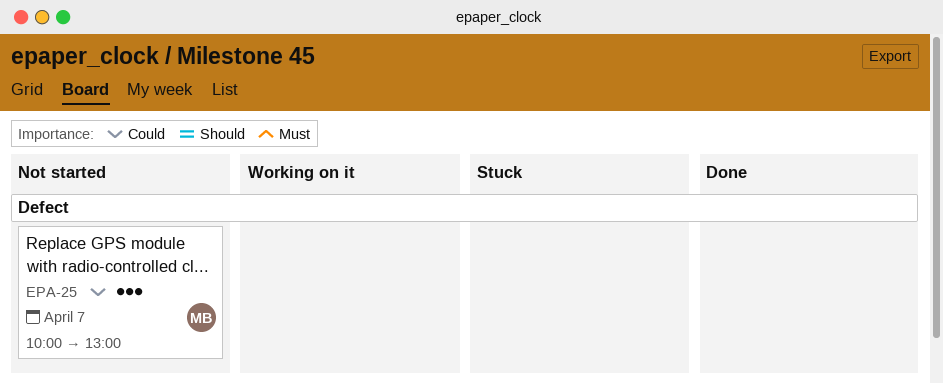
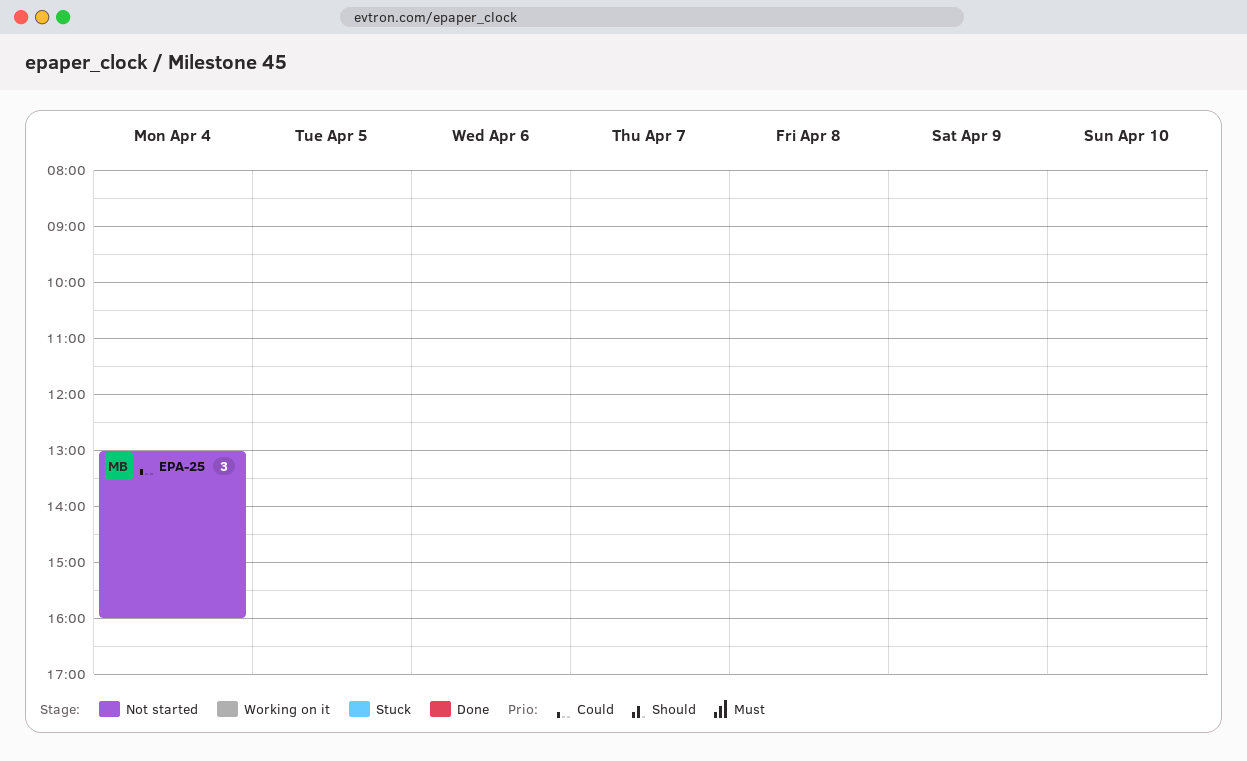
EPA-25, day: Apr 7 -> Apr 4
EPA-25, begins: 10:00 -> 13:00
EPA-25, ends: 13:00 -> 16:00

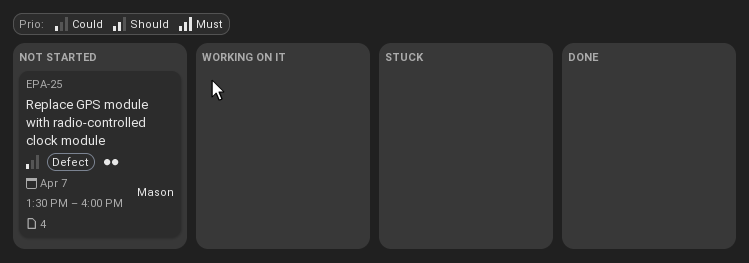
EPA-25, estimate: 3 -> 2
EPA-25, day: Apr 4 -> Apr 7
EPA-25, begins: 13:00 -> 13:30

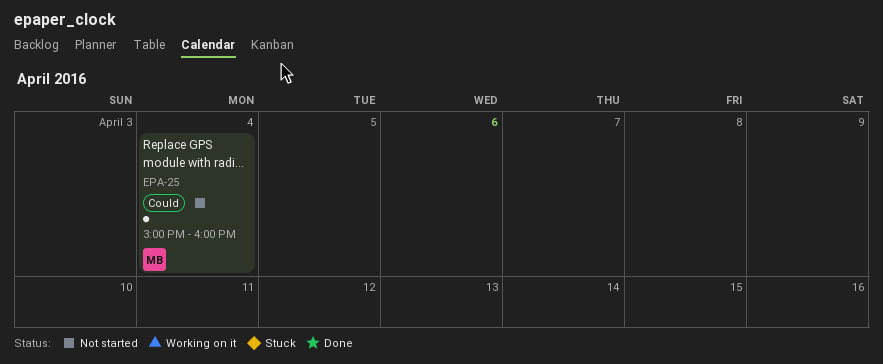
EPA-25, estimate: 2 -> 1
EPA-25, day: Apr 7 -> Apr 4
EPA-25, begins: 13:30 -> 15:00

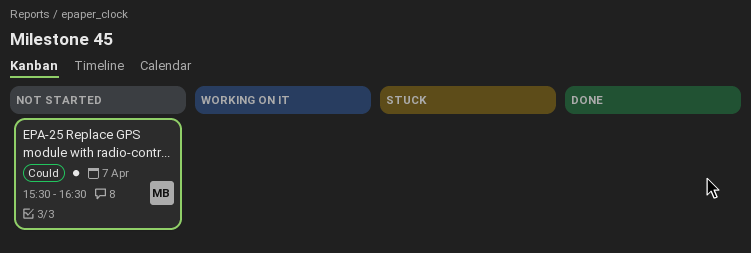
EPA-25, day: Apr 4 -> Apr 7
EPA-25, begins: 15:00 -> 15:30
EPA-25, ends: 16:00 -> 16:30

